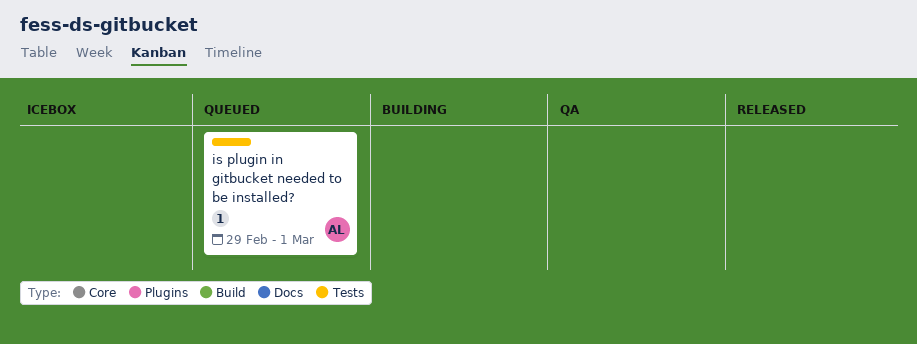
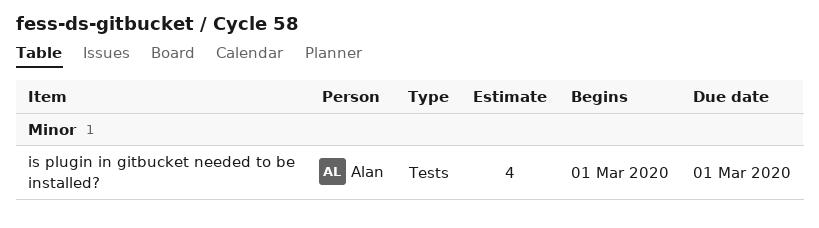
is plugin in gitbucket needed to be installed?, estimate: 1 -> 4
is plugin in gitbucket needed to be installed?, start: Feb 29 -> Mar 1

